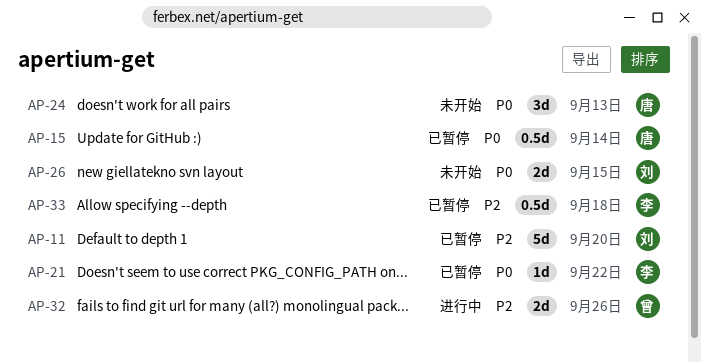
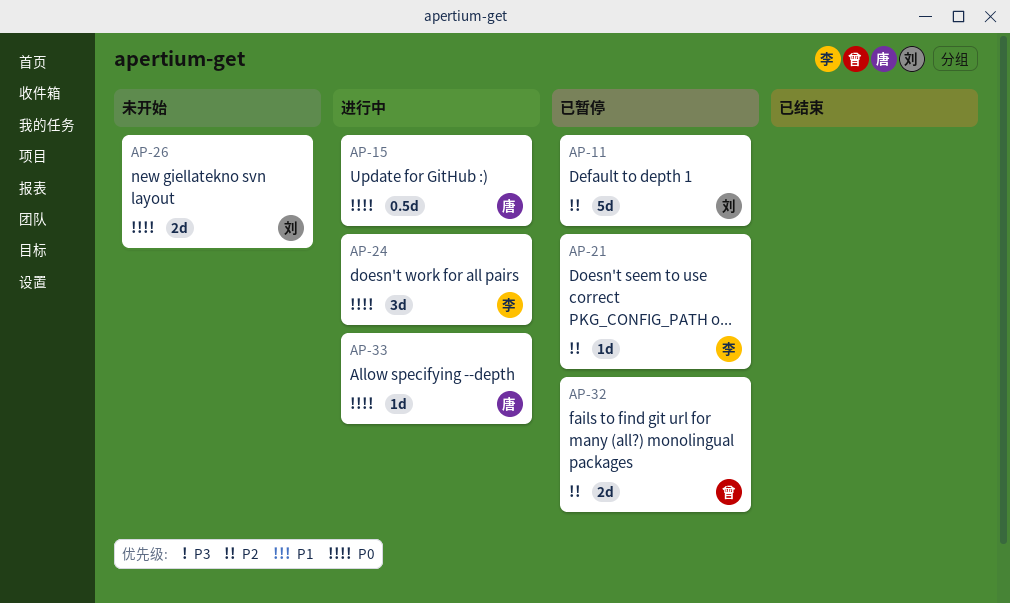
AP-15, status: 已暂停 -> 进行中
AP-21, priority: P0 -> P2
AP-24, status: 未开始 -> 进行中
AP-24, owner: 唐 -> 李
AP-32, status: 进行中 -> 已暂停
AP-33, status: 已暂停 -> 进行中
AP-33, owner: 李 -> 唐
AP-33, priority: P2 -> P0
AP-33, estimate: 0.5d -> 1d

